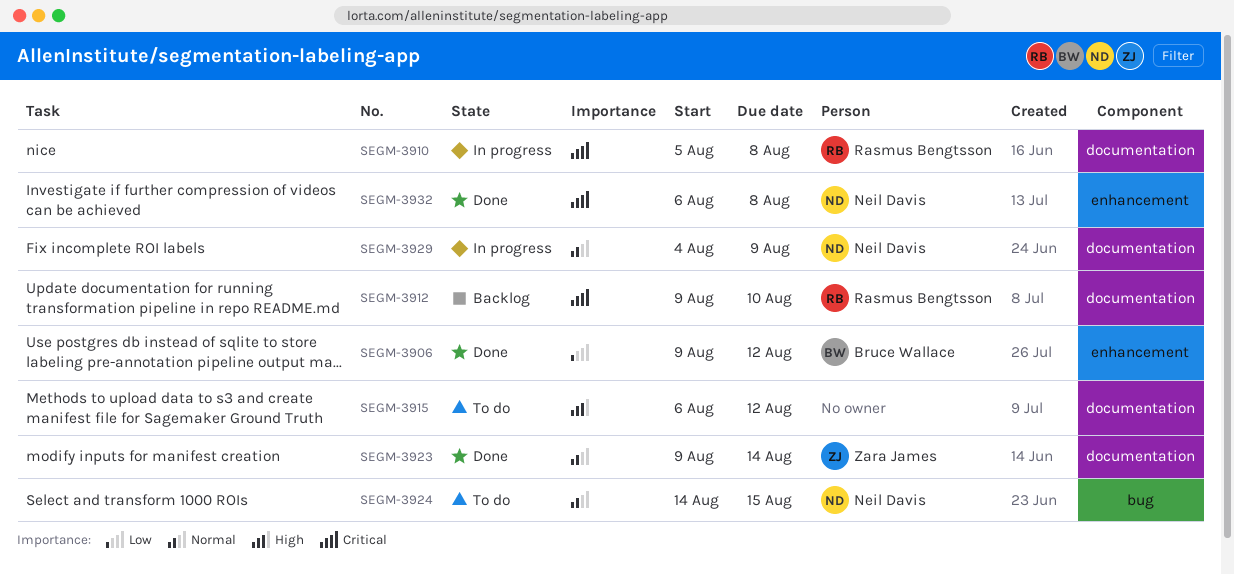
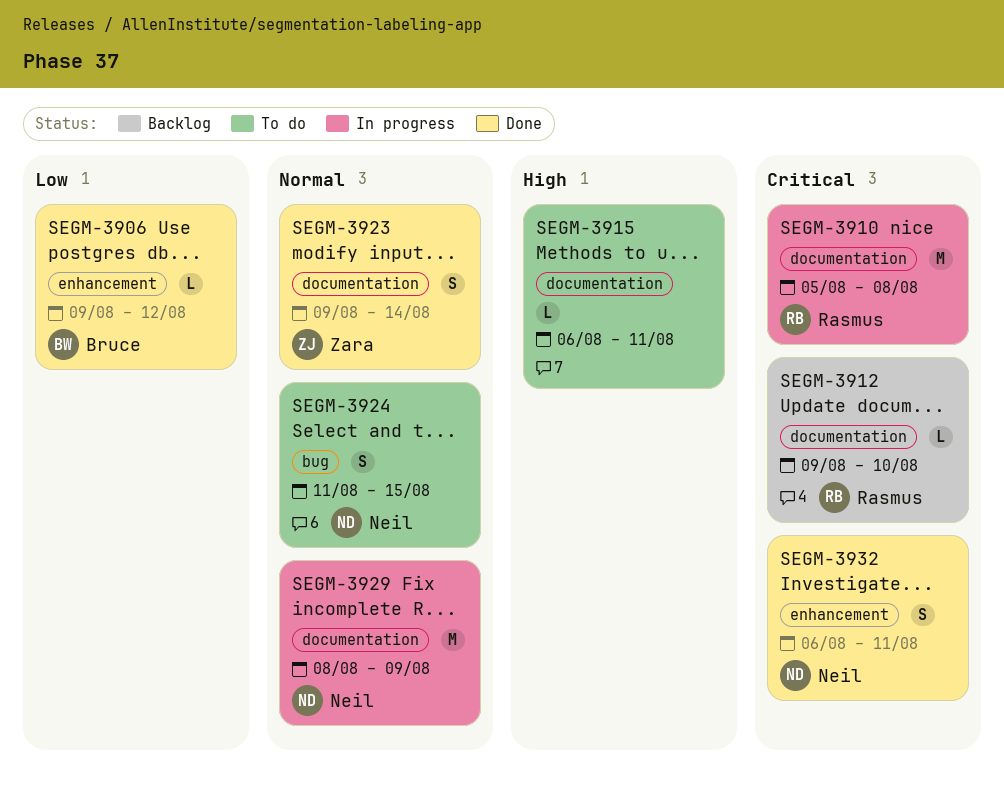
SEGM-3915, due: Aug 12 -> Aug 11
SEGM-3924, start: Aug 14 -> Aug 11
SEGM-3929, start: Aug 4 -> Aug 8
SEGM-3932, due: Aug 8 -> Aug 11

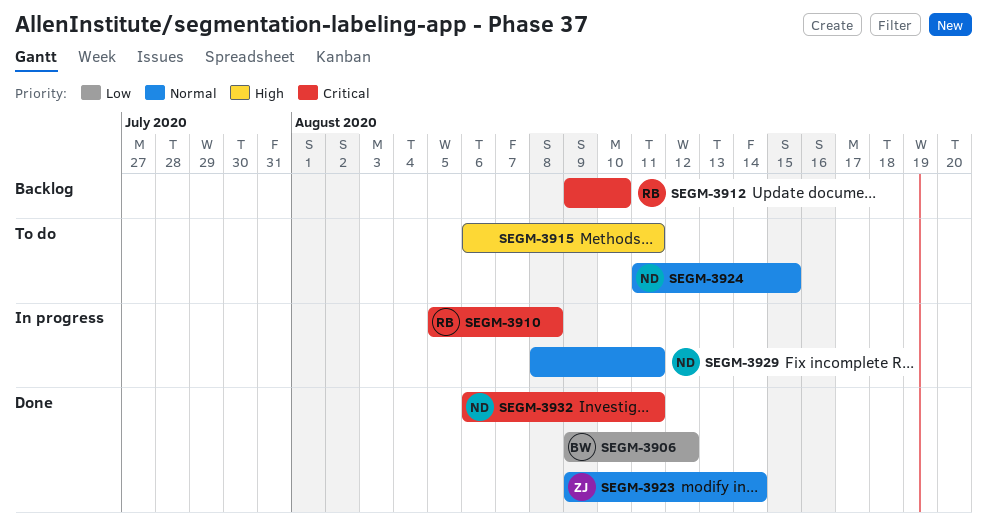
SEGM-3929, due: Aug 9 -> Aug 11

